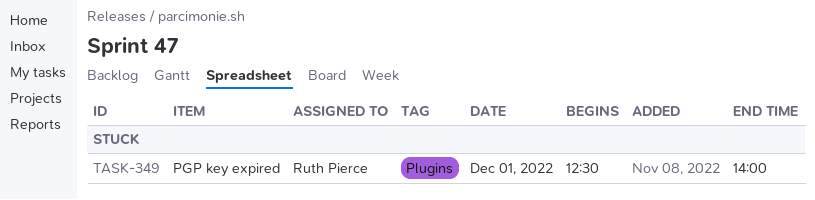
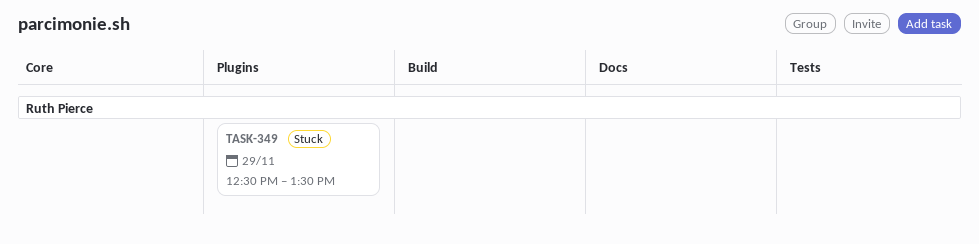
TASK-349, day: Dec 1 -> Nov 29
TASK-349, ends: 14:00 -> 13:30

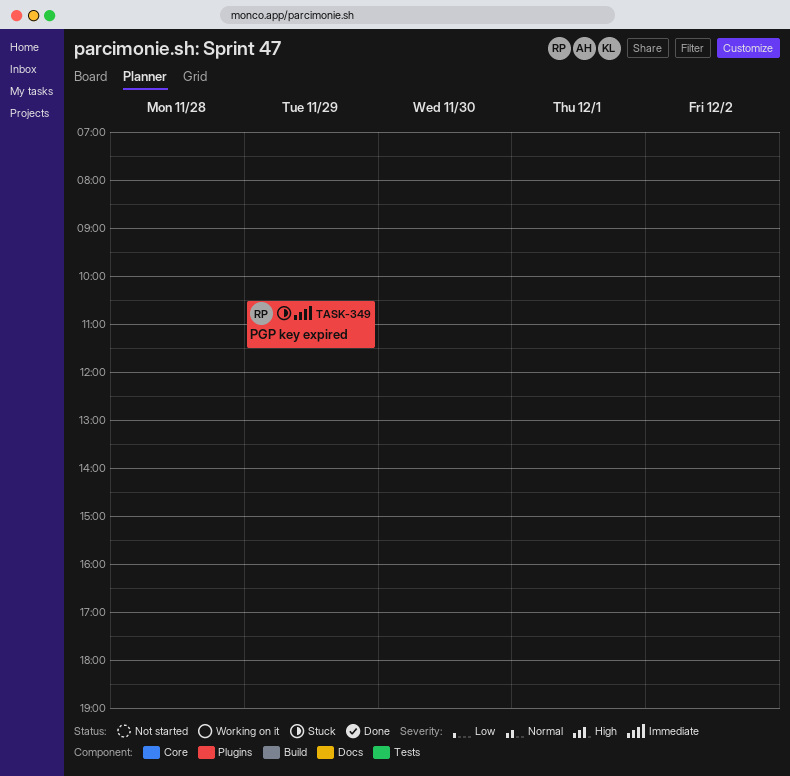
TASK-349, begins: 12:30 -> 10:30
TASK-349, ends: 13:30 -> 11:30

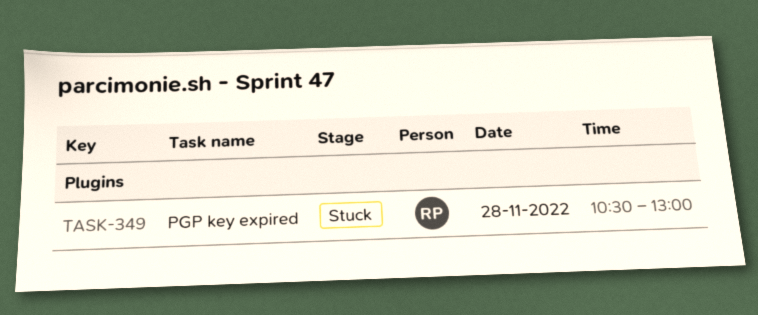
TASK-349, day: Nov 29 -> Nov 28
TASK-349, ends: 11:30 -> 13:00

